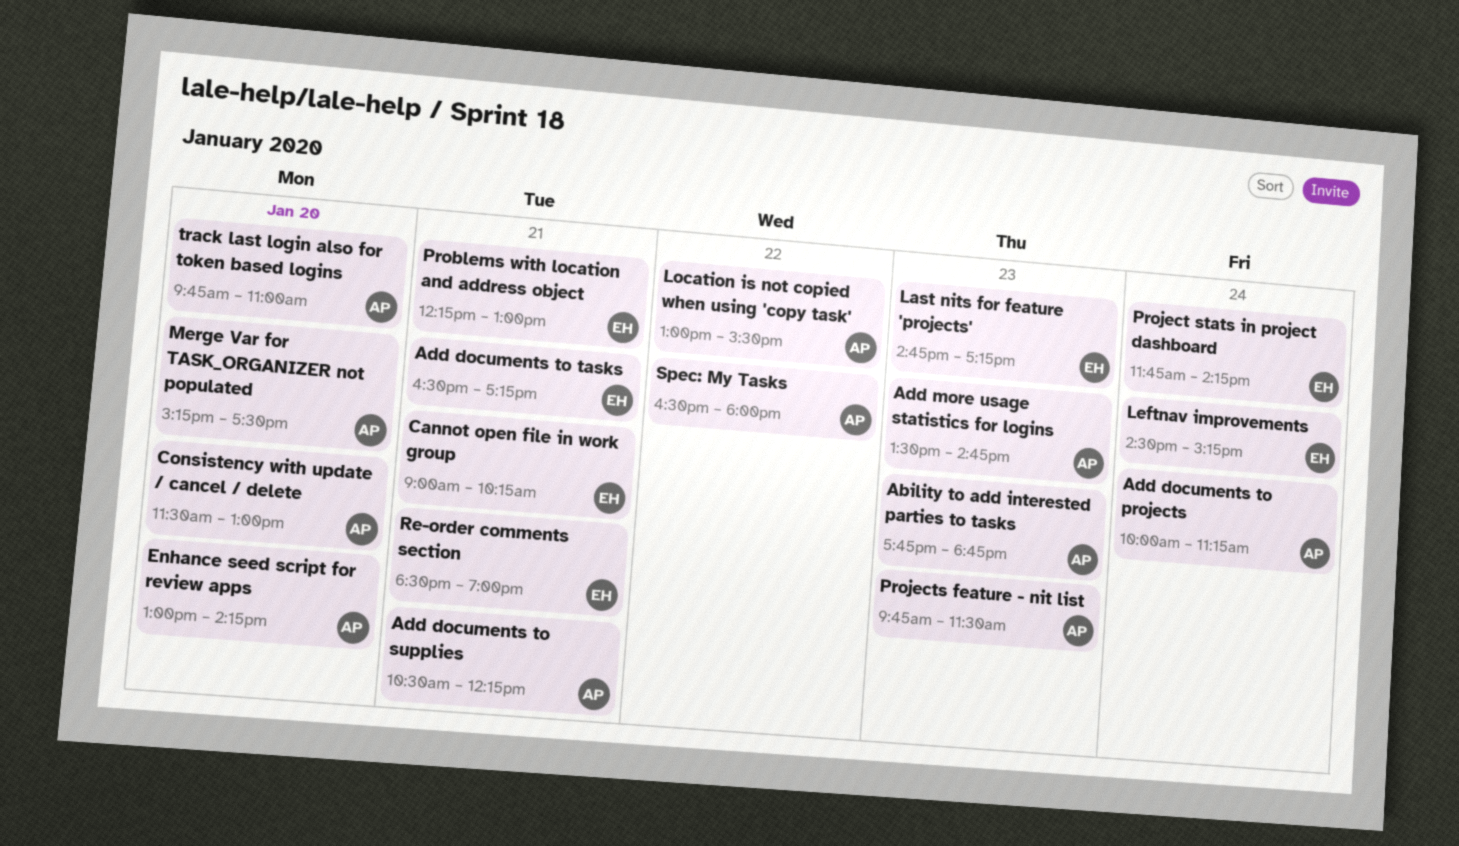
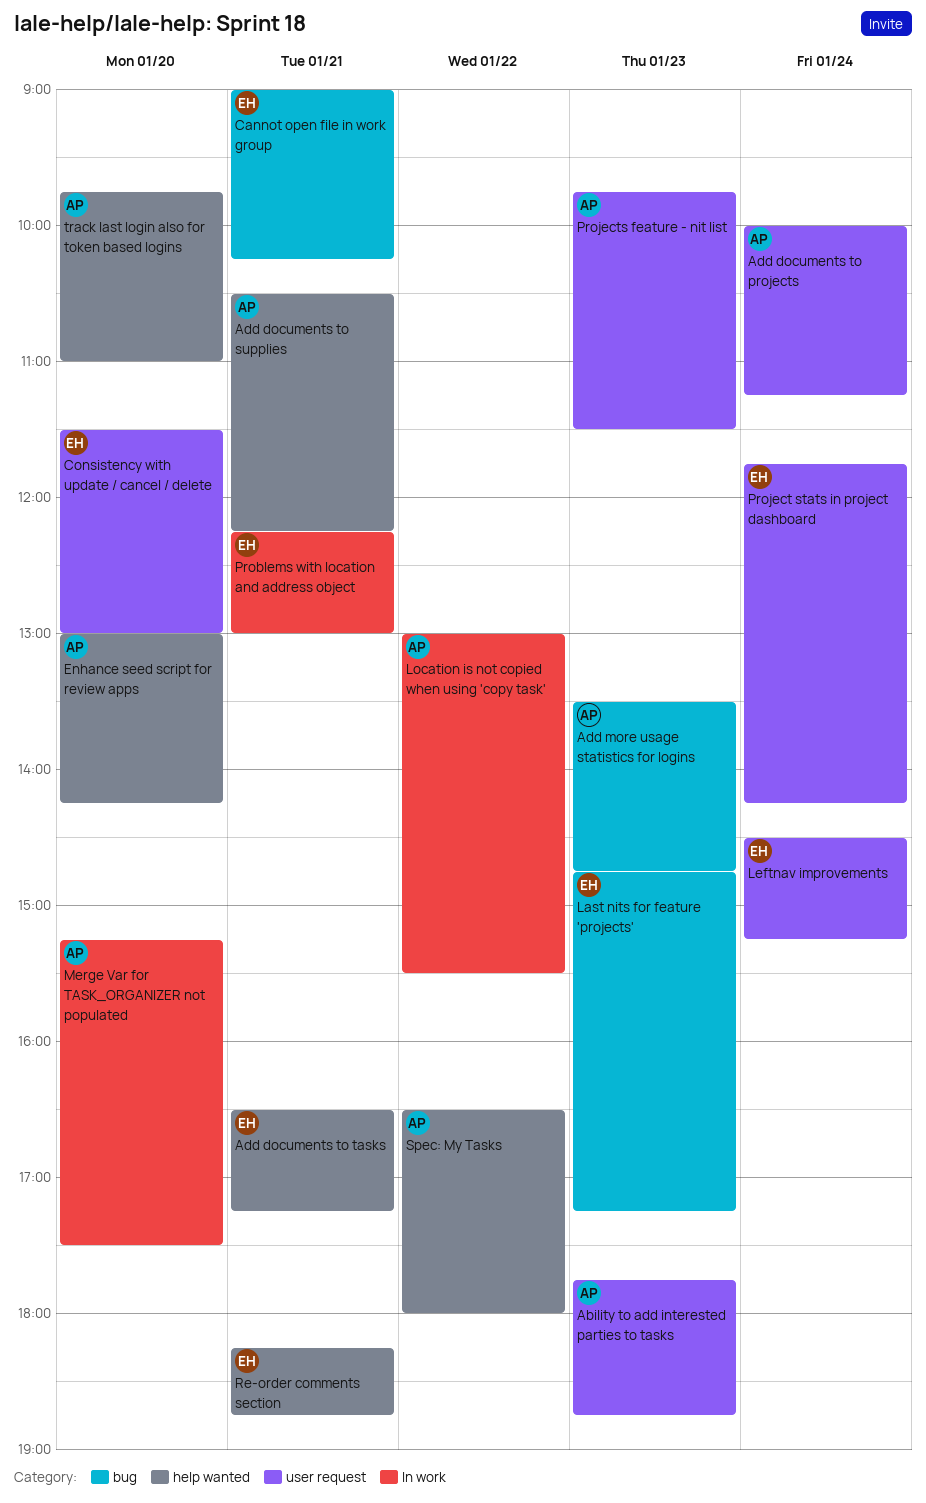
Consistency with update / cancel / delete, owner: AP -> EH
Re-order comments section, begins: 18:30 -> 18:15
Re-order comments section, ends: 19:00 -> 18:45

